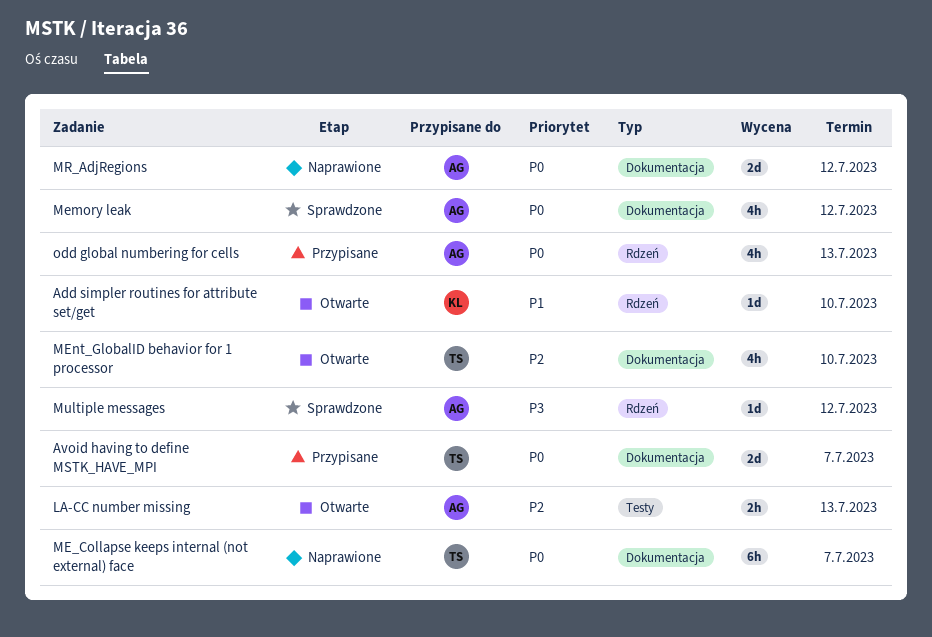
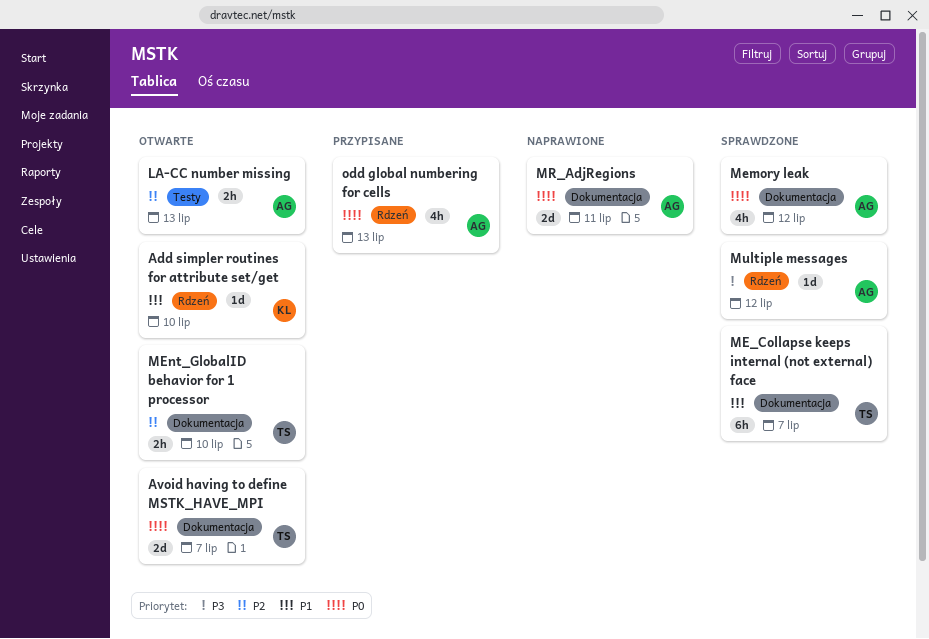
Avoid having to define MSTK_HAVE_MPI, status: Przypisane -> Otwarte
ME_Collapse keeps internal (not external) face, status: Naprawione -> Sprawdzone
ME_Collapse keeps internal (not external) face, priority: P0 -> P1
MEnt_GlobalID behavior for 1 processor, estimate: 4h -> 2h
MR_AdjRegions, due: Jul 12 -> Jul 11

